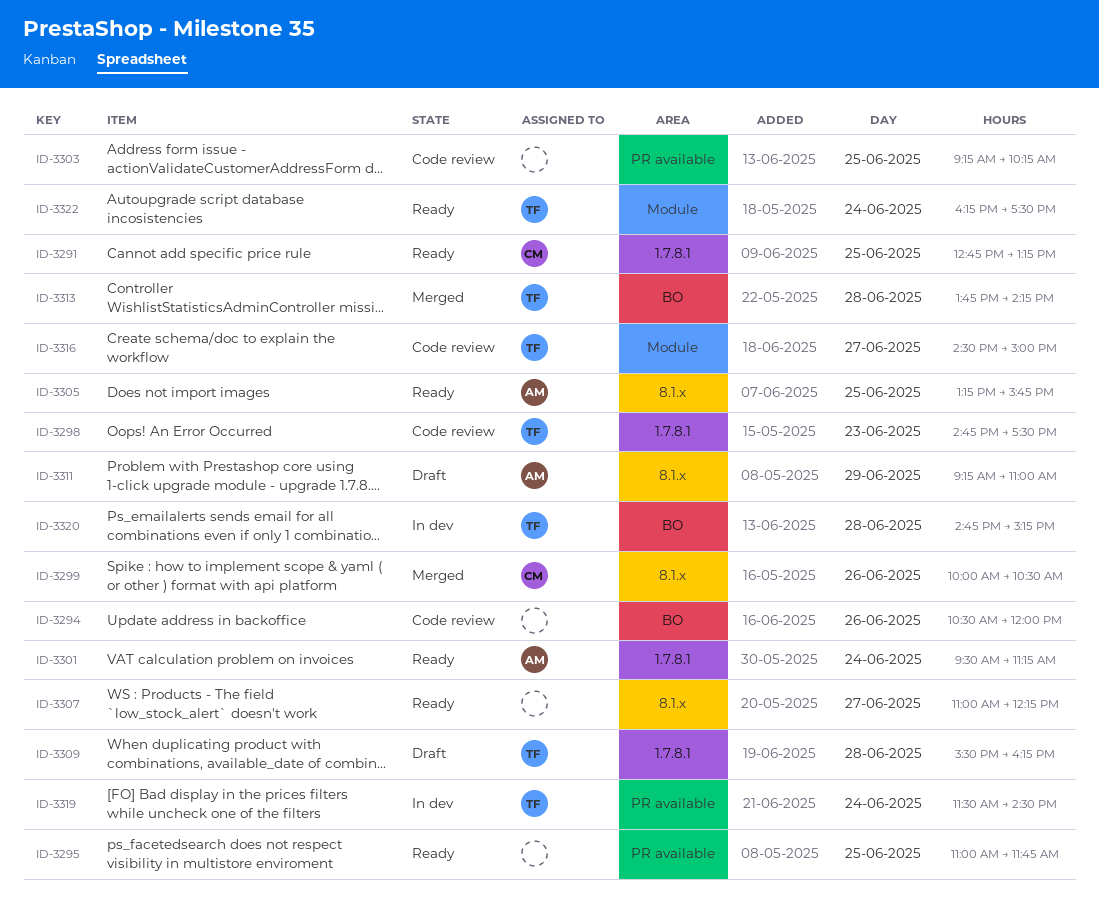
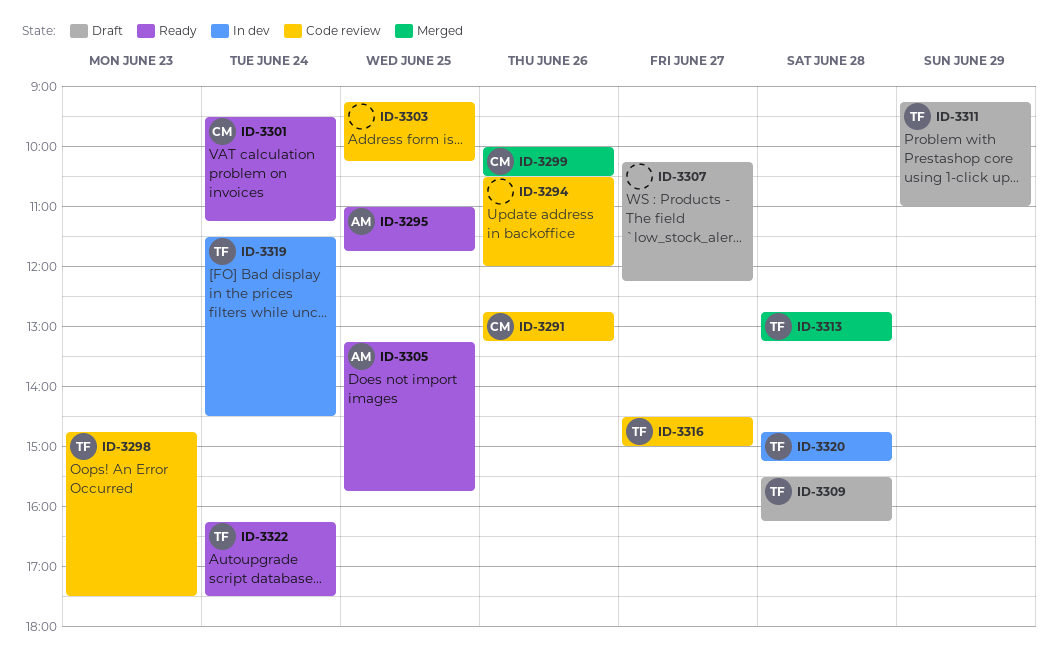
ID-3291, status: Ready -> Code review
ID-3291, day: Jun 25 -> Jun 26
ID-3295, owner: none -> AM
ID-3301, owner: AM -> CM
ID-3307, status: Ready -> Draft
ID-3307, begins: 11:00 -> 10:15
ID-3311, owner: AM -> TF
ID-3313, begins: 13:45 -> 12:45
ID-3313, ends: 14:15 -> 13:15

